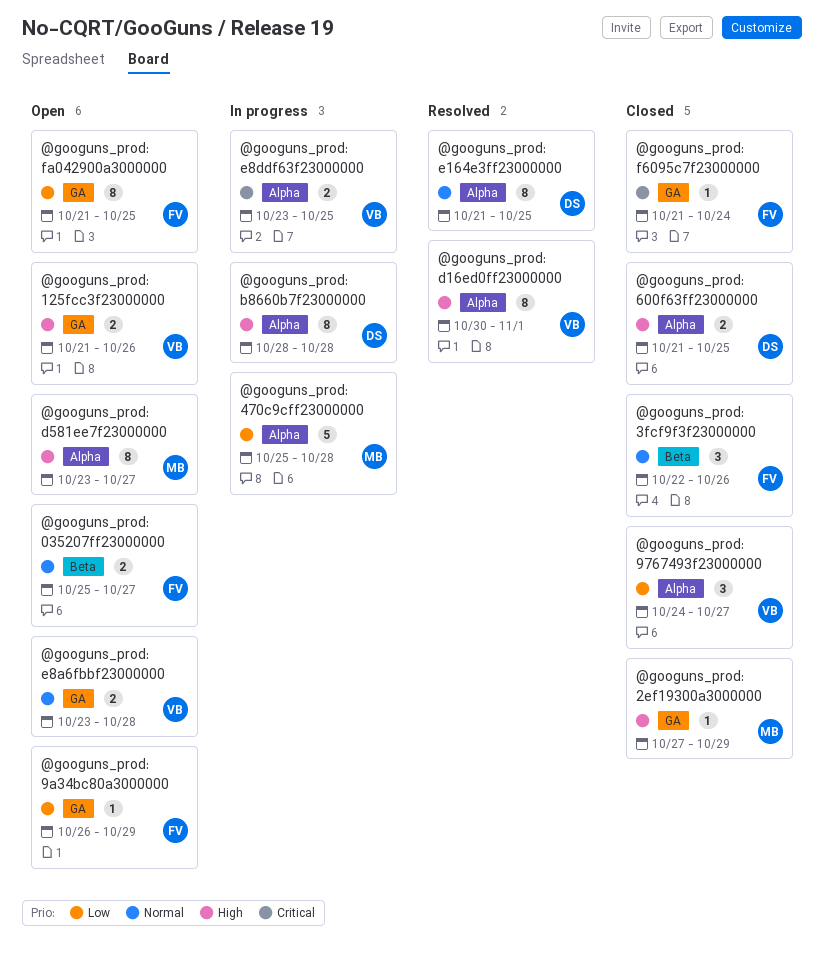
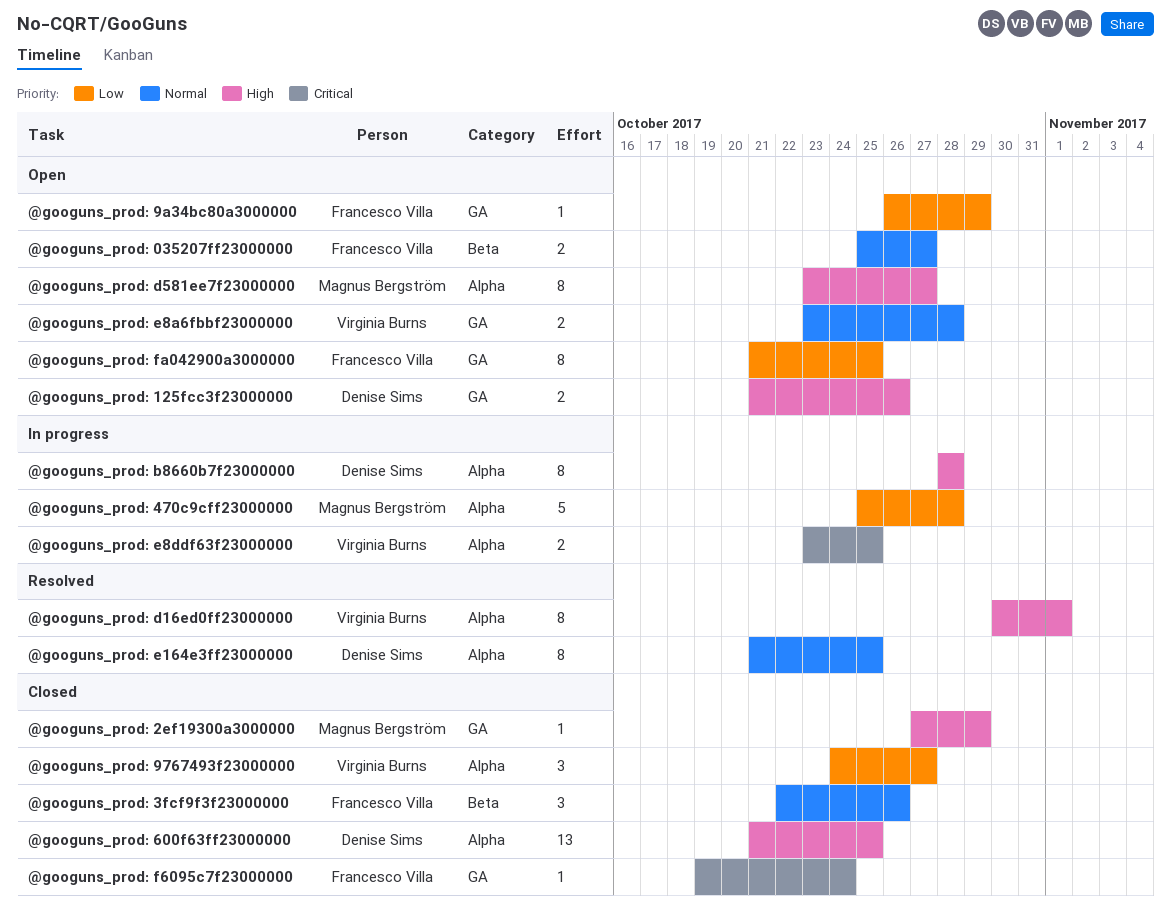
@googuns_prod: 125fcc3f23000000, owner: Virginia Burns -> Denise Sims
@googuns_prod: 600f63ff23000000, estimate: 2 -> 13
@googuns_prod: f6095c7f23000000, start: Oct 21 -> Oct 19

